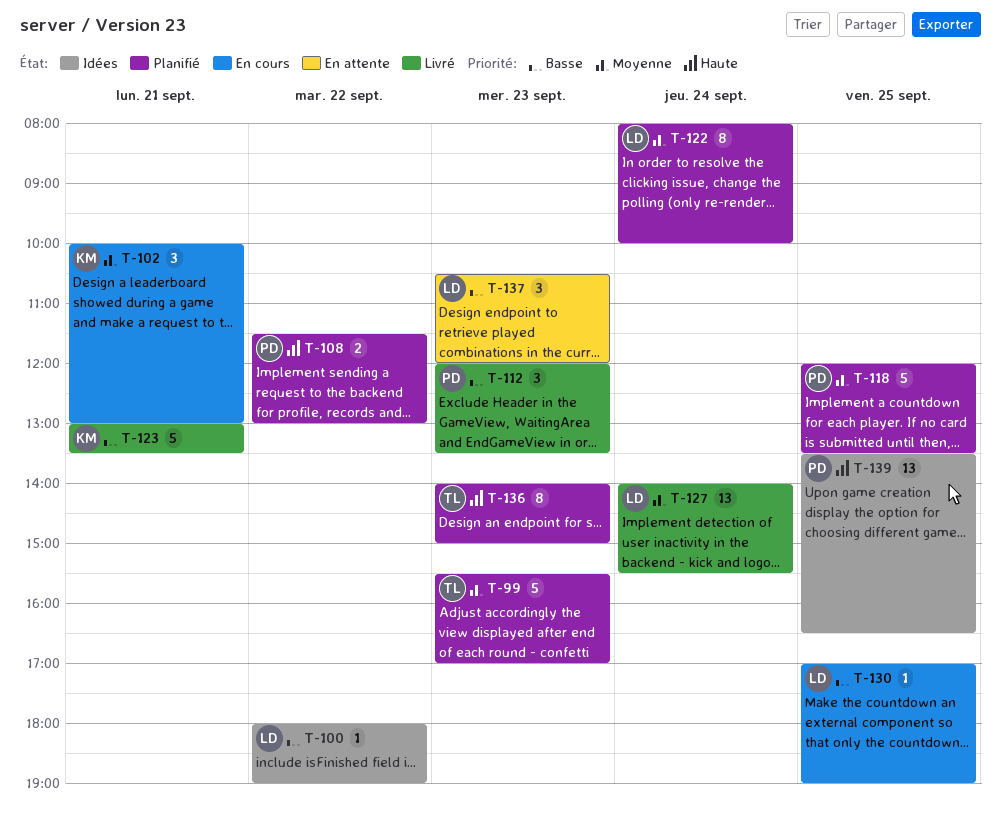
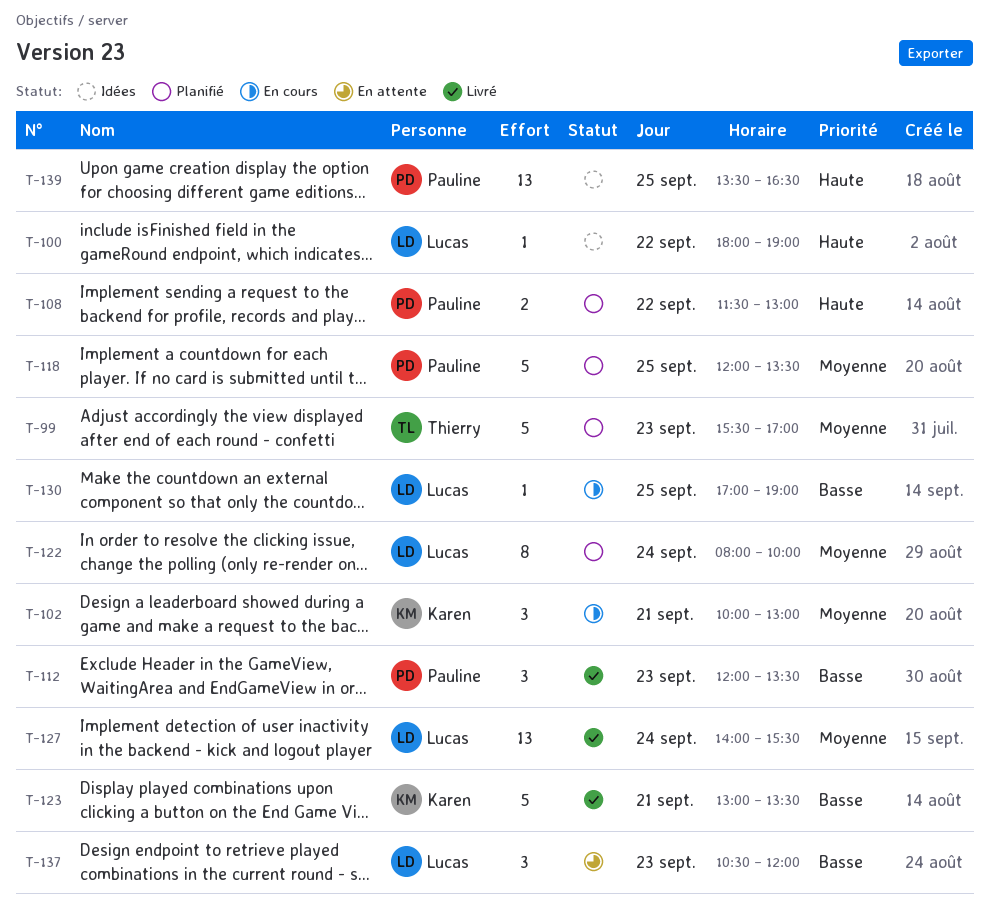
T-100, priority: Basse -> Haute
T-136: present -> none

